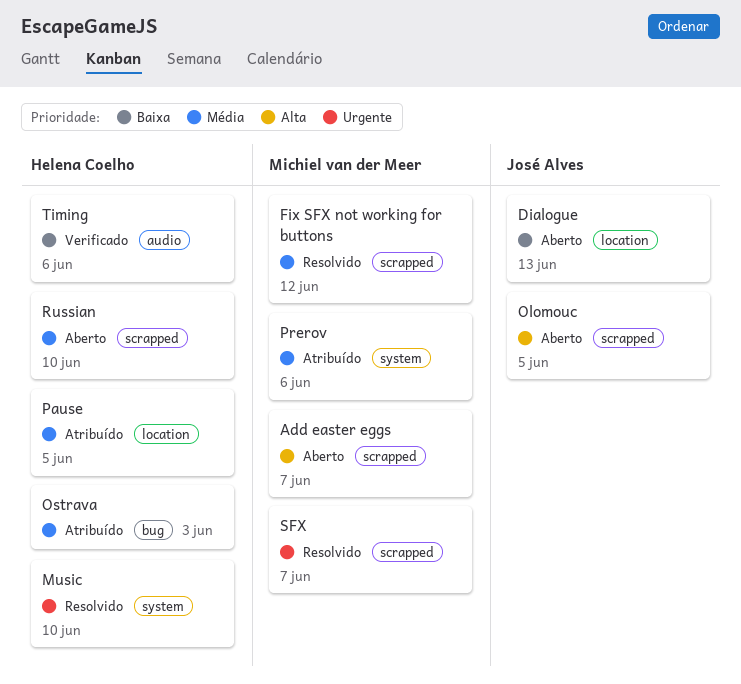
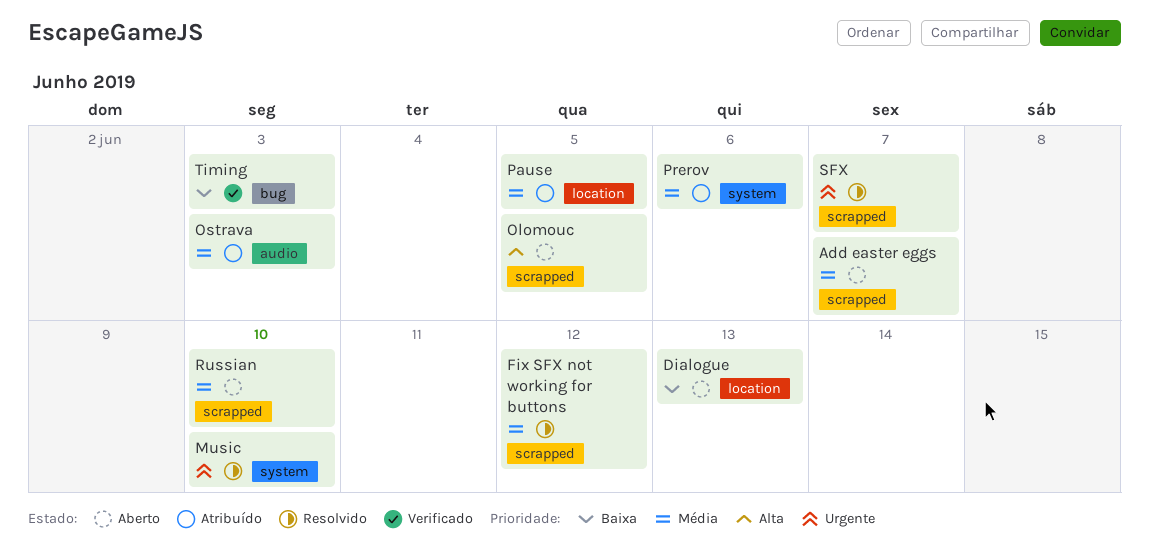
Add easter eggs, priority: Alta -> Média
Ostrava, label: bug -> audio
Timing, label: audio -> bug
Timing, due: Jun 6 -> Jun 3

